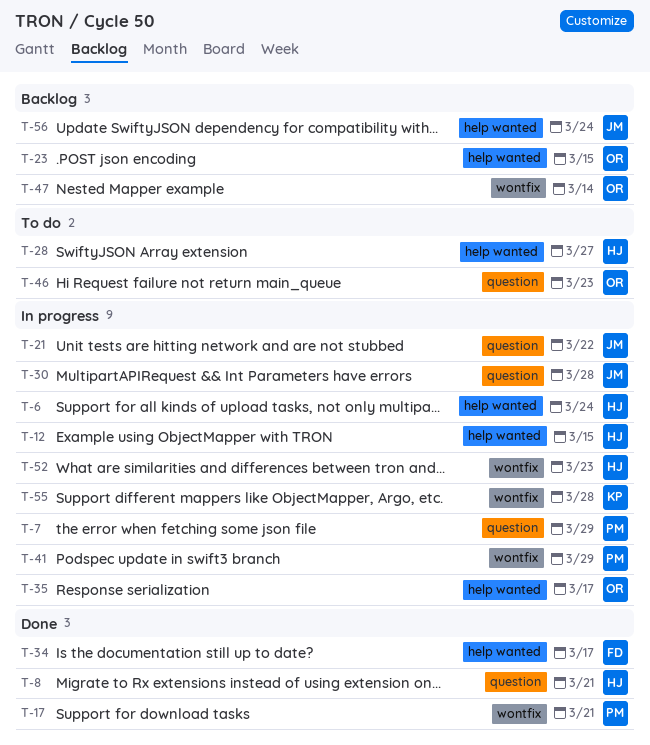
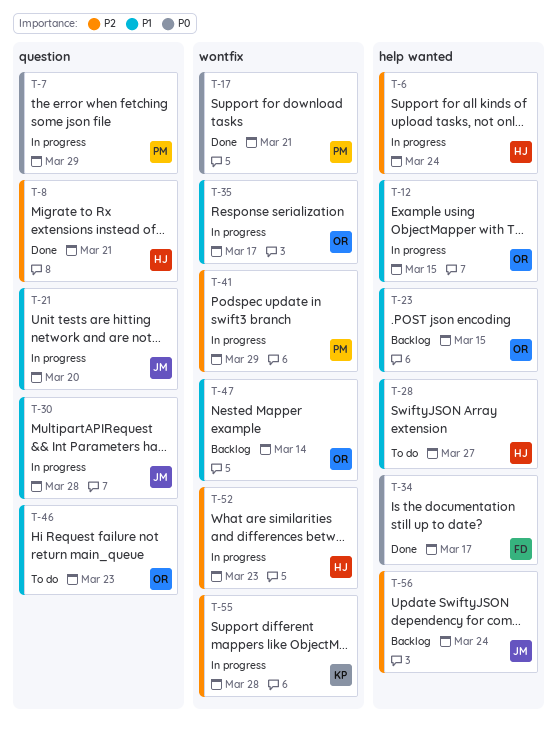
T-12, owner: HJ -> OR
T-21, due: Mar 22 -> Mar 20
T-35, label: help wanted -> wontfix

